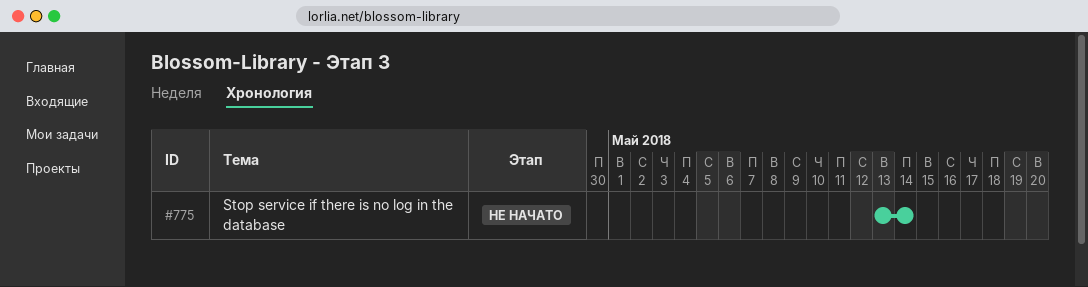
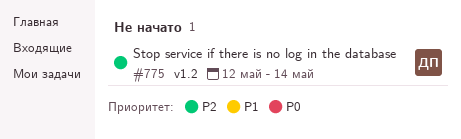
#775, start: May 13 -> May 12

